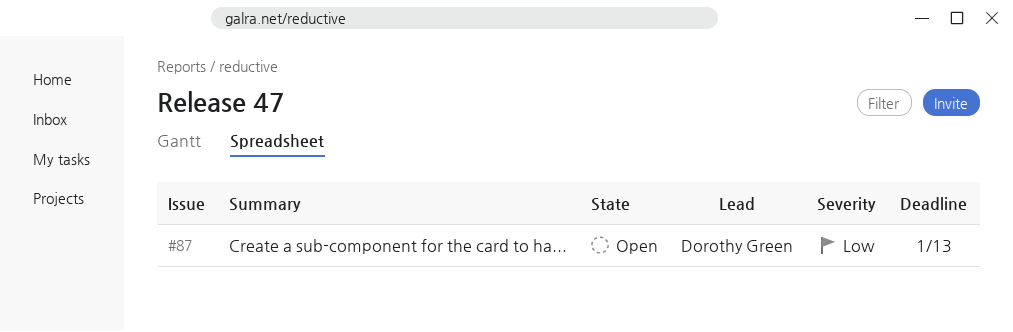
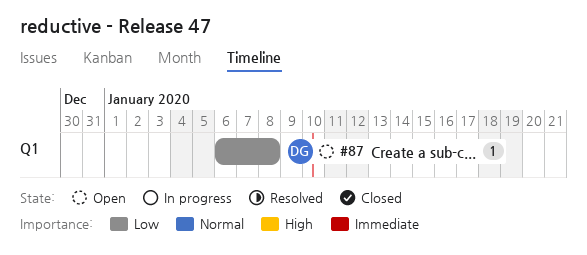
#87, due: Jan 13 -> Jan 8

